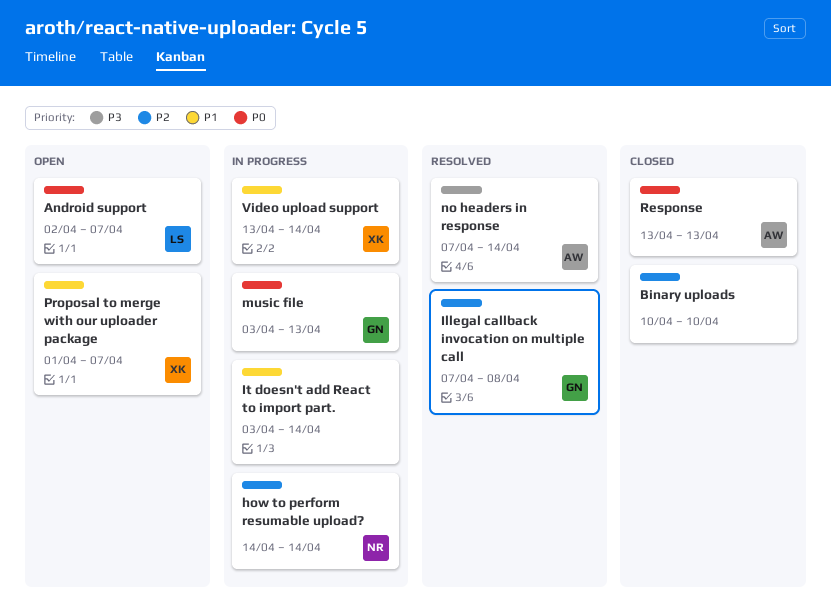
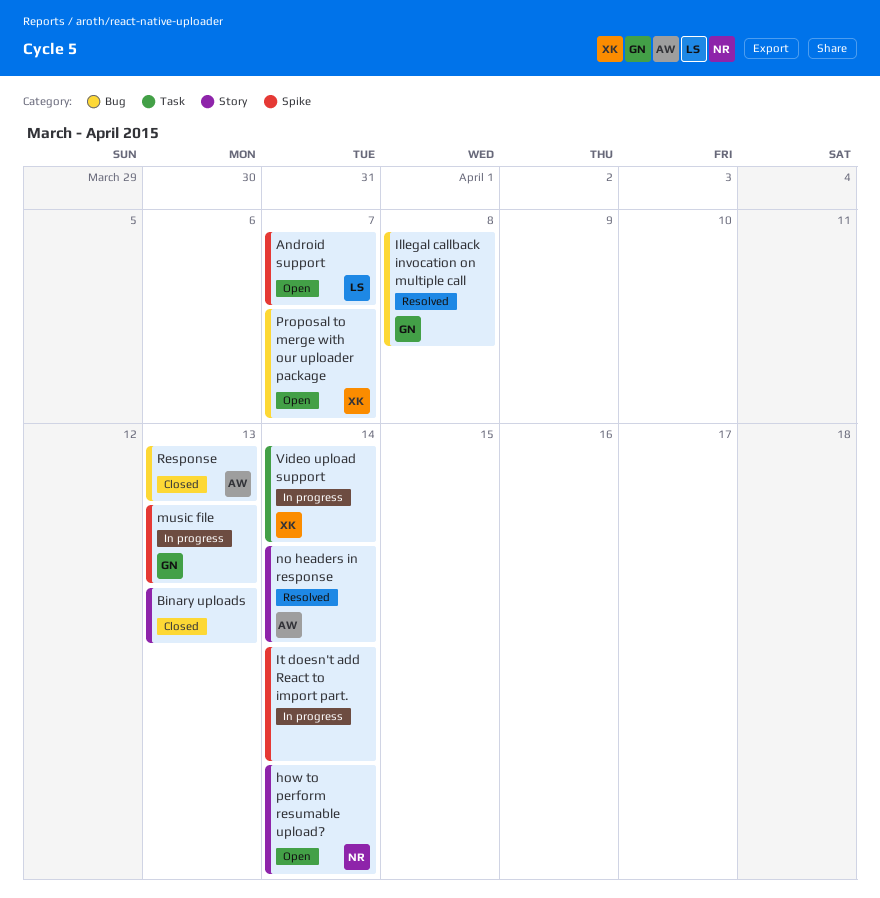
Binary uploads, due: Apr 10 -> Apr 13
how to perform resumable upload?, status: In progress -> Open

